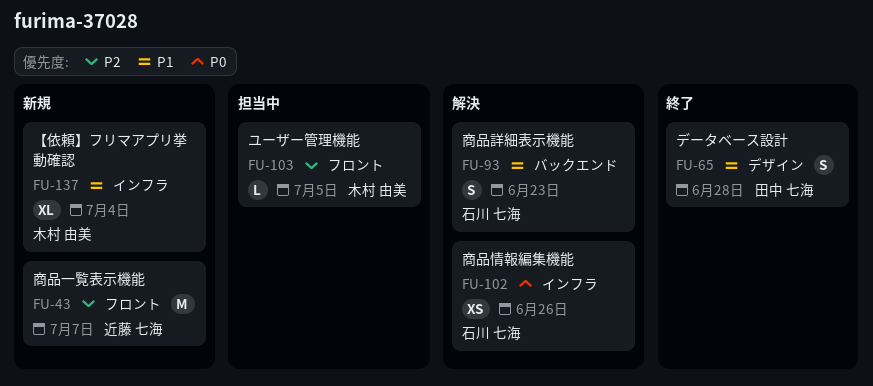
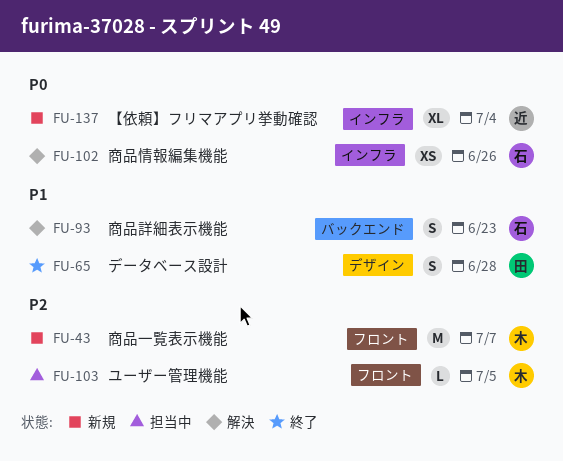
FU-43, owner: 近藤 七海 -> 木村 由美
FU-137, owner: 木村 由美 -> 近藤 七海
FU-137, priority: P1 -> P0

